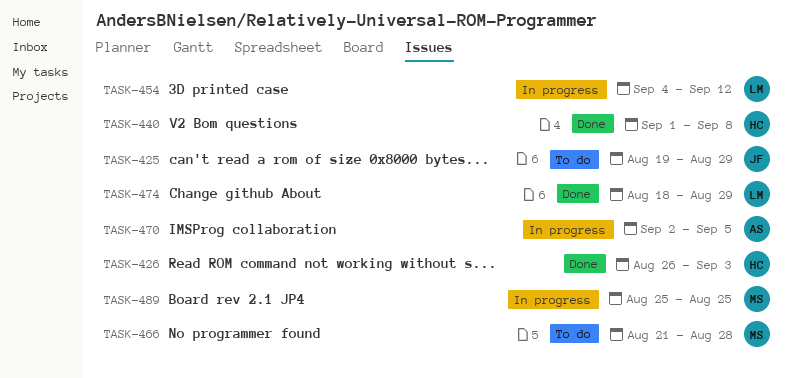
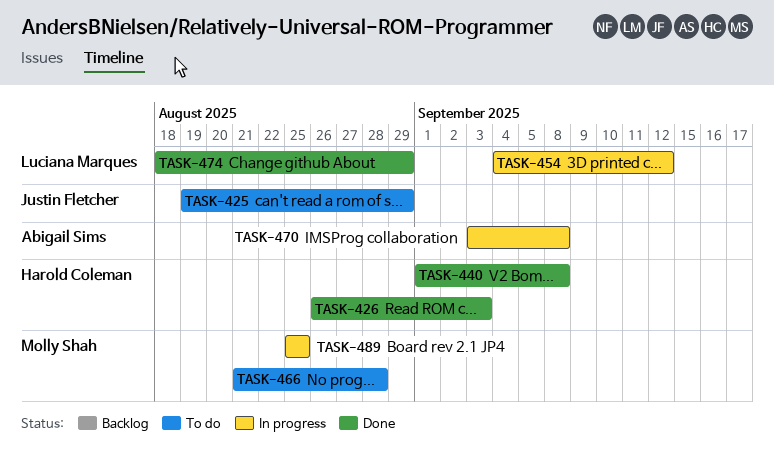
TASK-470, start: Sep 2 -> Sep 3
TASK-470, due: Sep 5 -> Sep 8

